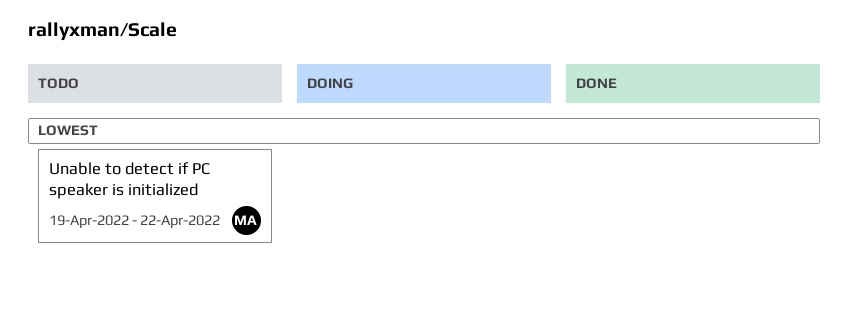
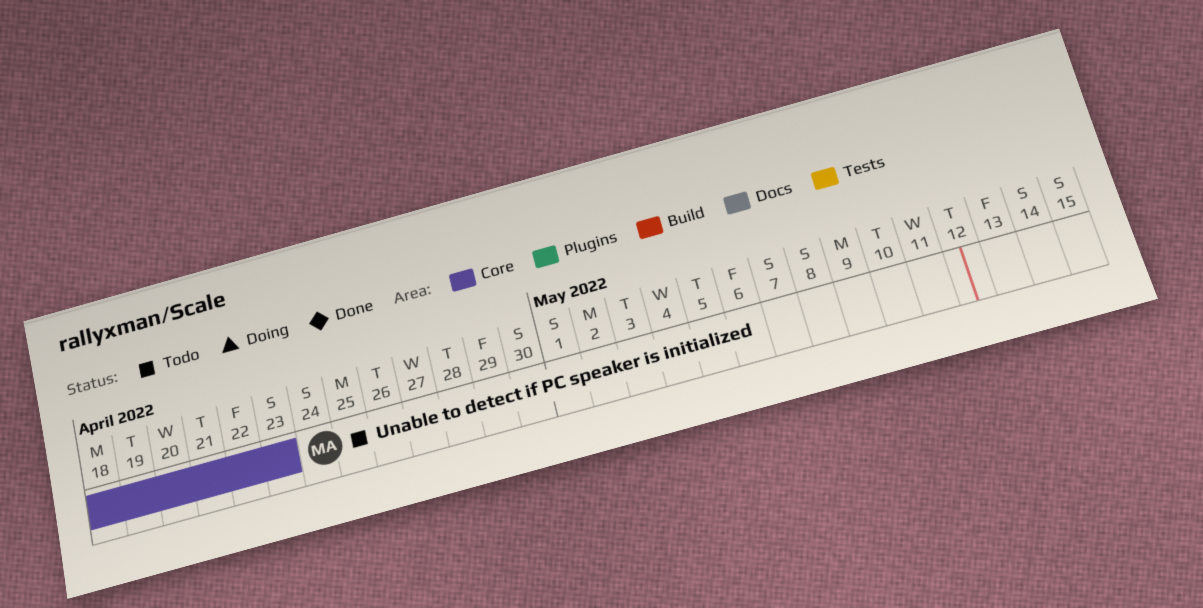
Unable to detect if PC speaker is initialized, start: Apr 19 -> Apr 18
Unable to detect if PC speaker is initialized, due: Apr 22 -> Apr 23

